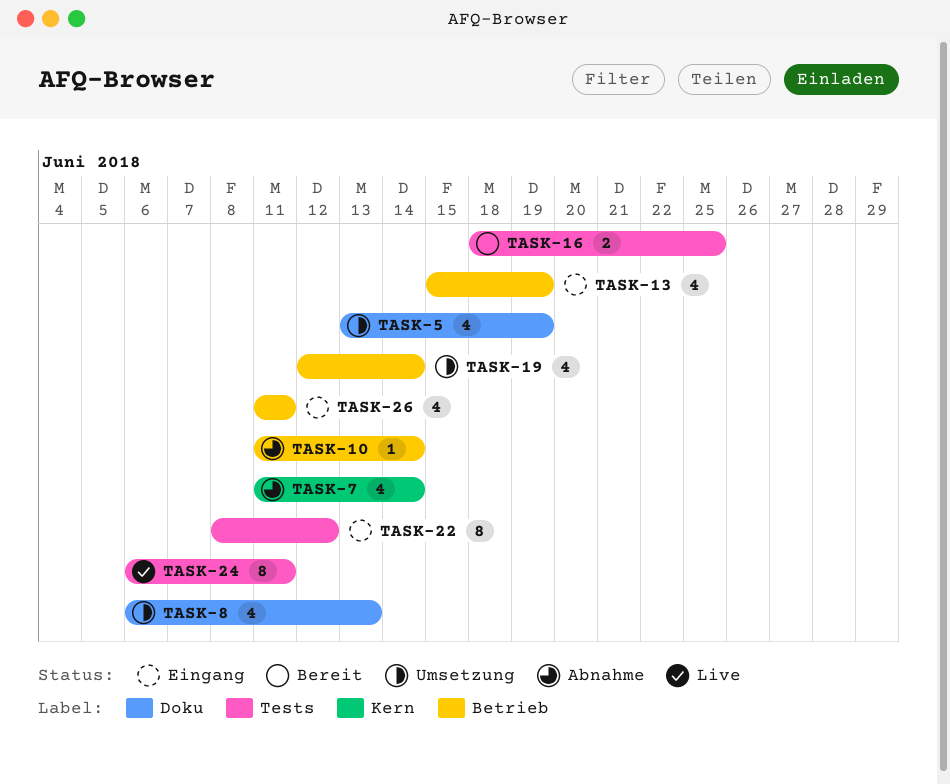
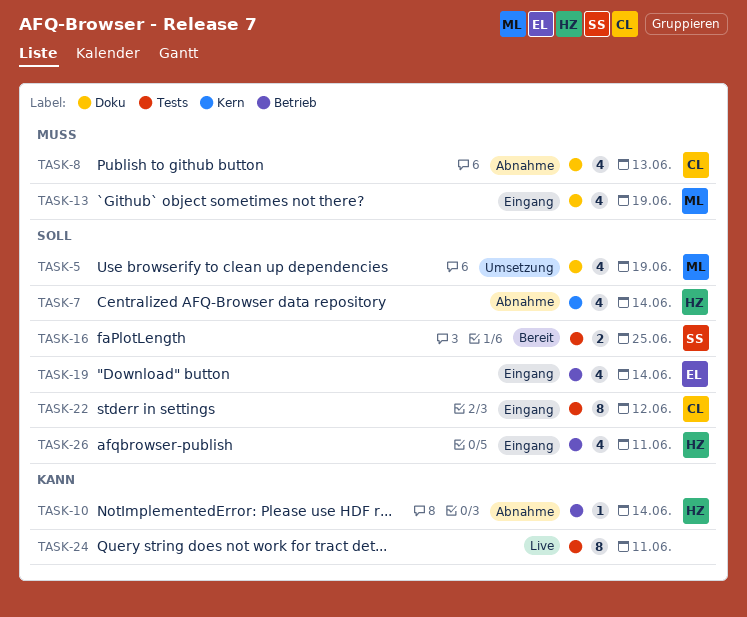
TASK-8, status: Umsetzung -> Abnahme
TASK-13, label: Betrieb -> Doku
TASK-19, status: Umsetzung -> Eingang

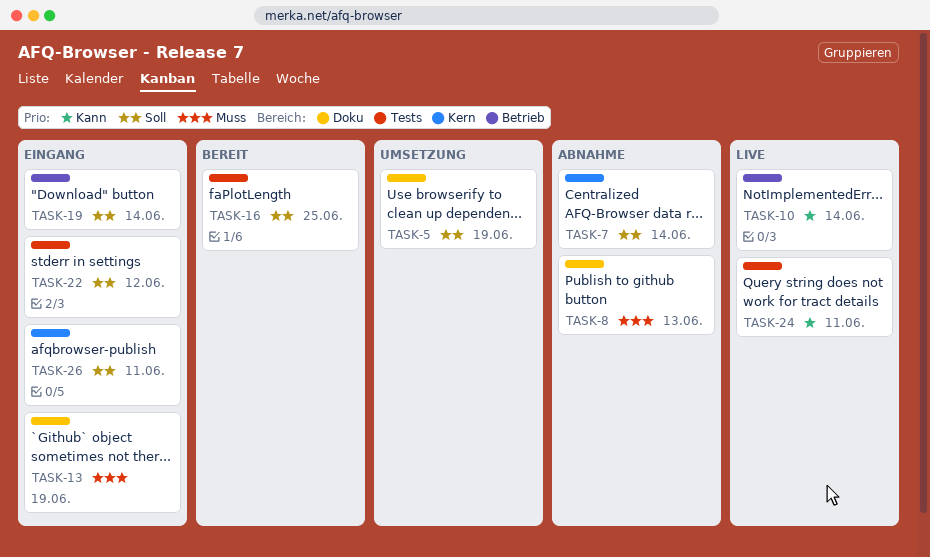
TASK-10, status: Abnahme -> Live
TASK-26, label: Betrieb -> Kern

